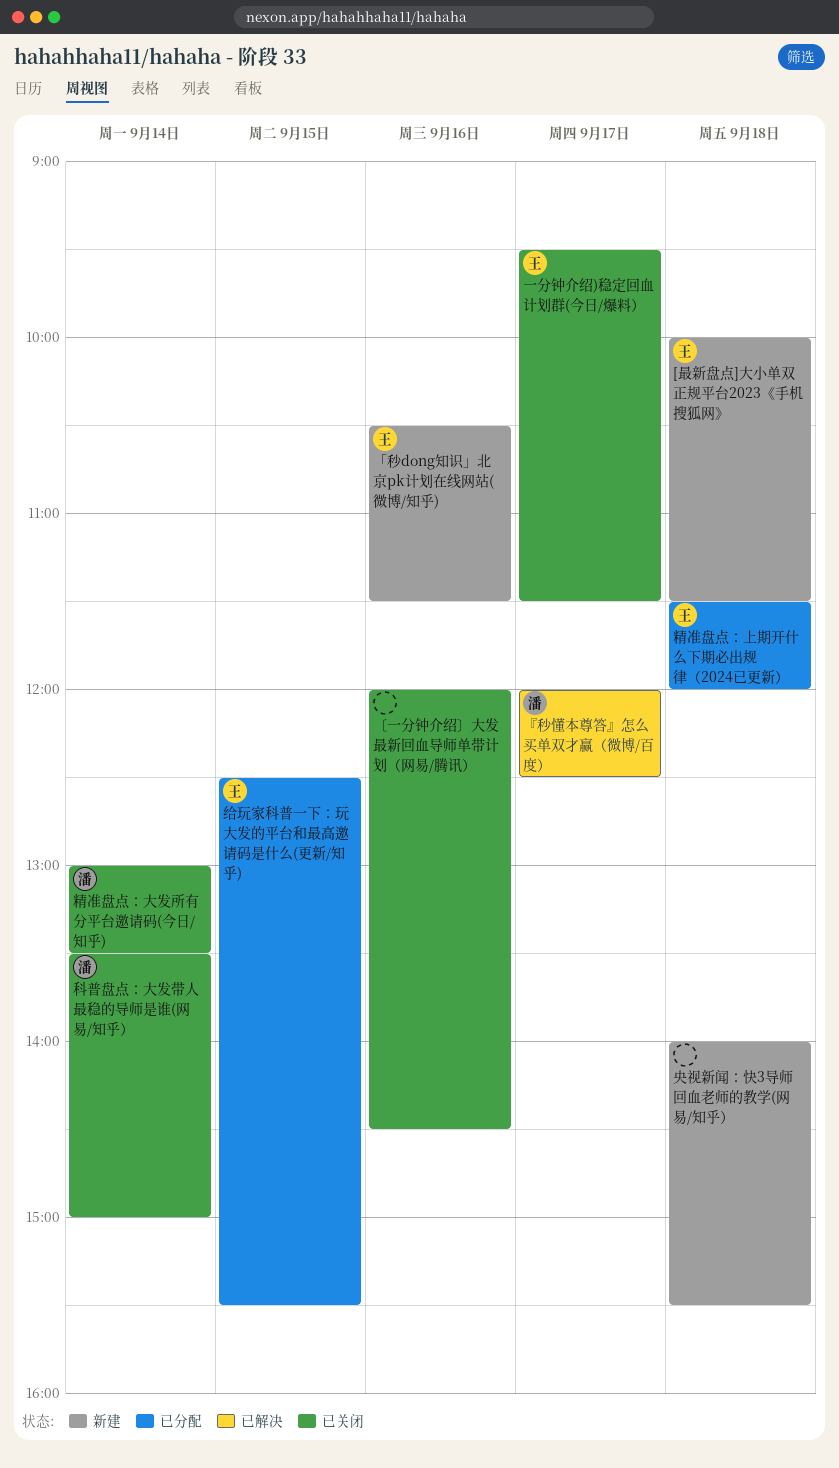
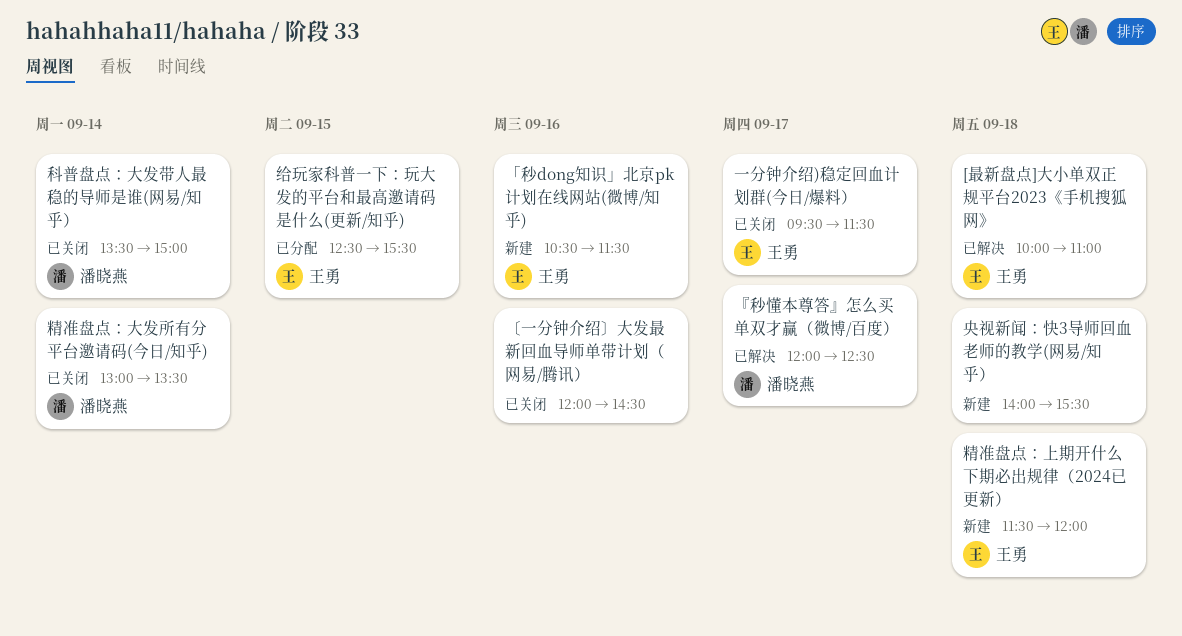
[最新盘点]大小单双正规平台2023《手机搜狐网》, status: 新建 -> 已解决
[最新盘点]大小单双正规平台2023《手机搜狐网》, ends: 11:30 -> 11:00
精准盘点：上期开什么下期必出规律（2024已更新）, status: 已分配 -> 新建

